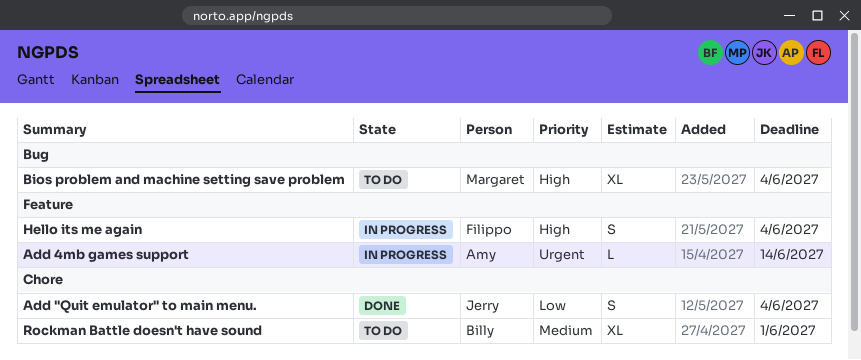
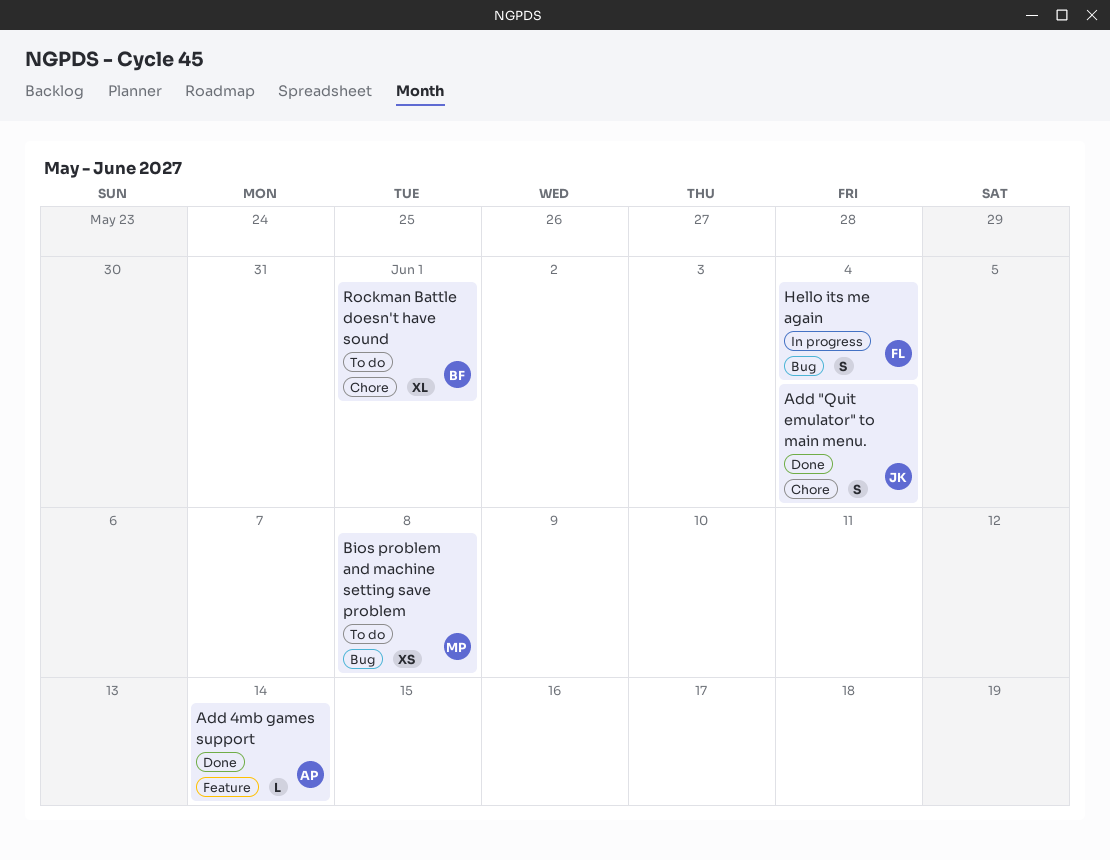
Add 4mb games support, status: In progress -> Done
Bios problem and machine setting save problem, estimate: XL -> XS
Bios problem and machine setting save problem, due: Jun 4 -> Jun 8
Hello its me again, label: Feature -> Bug

